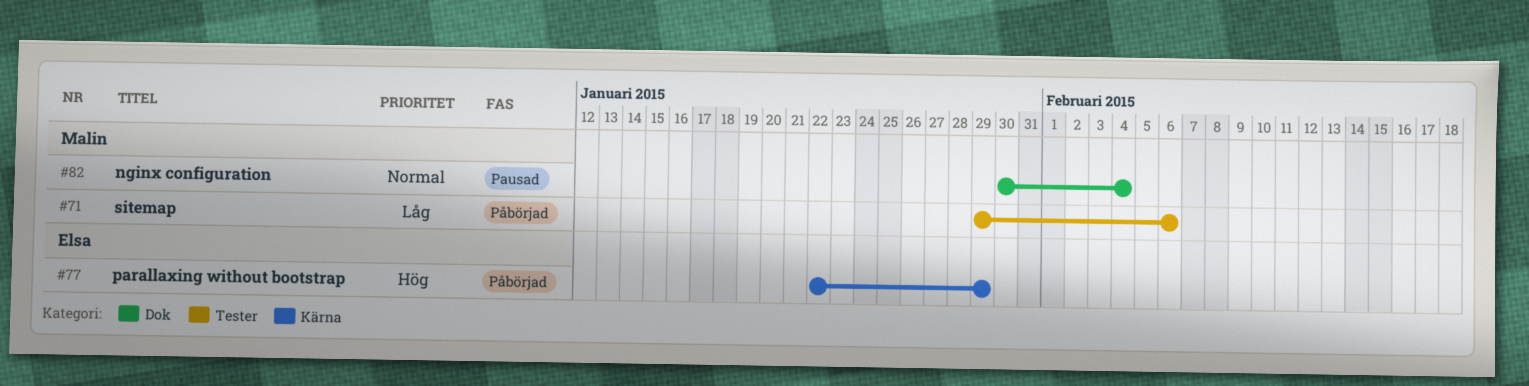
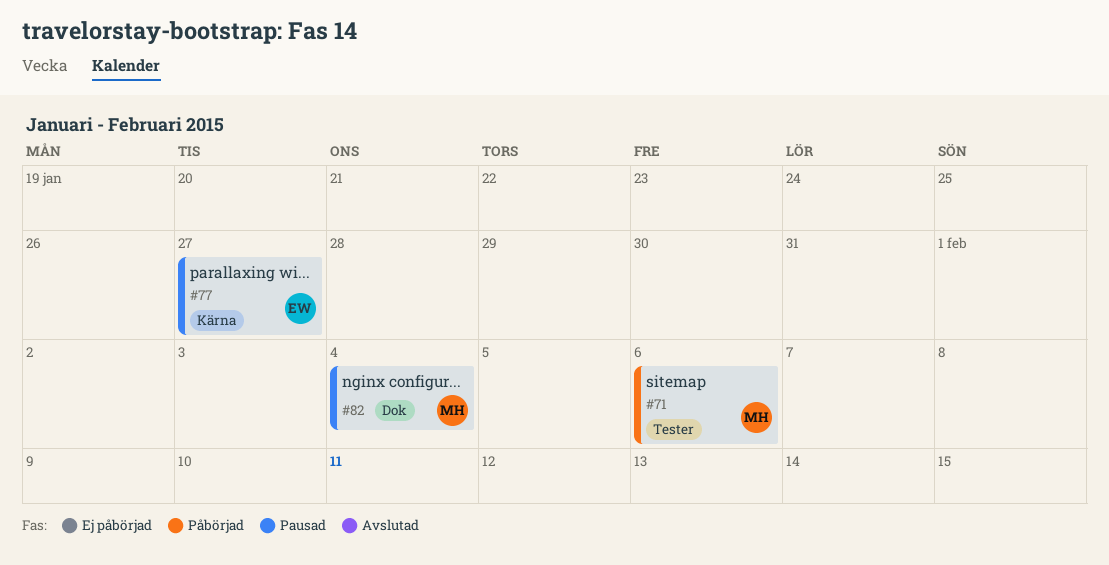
#77, status: Påbörjad -> Pausad
#77, due: Jan 29 -> Jan 27

